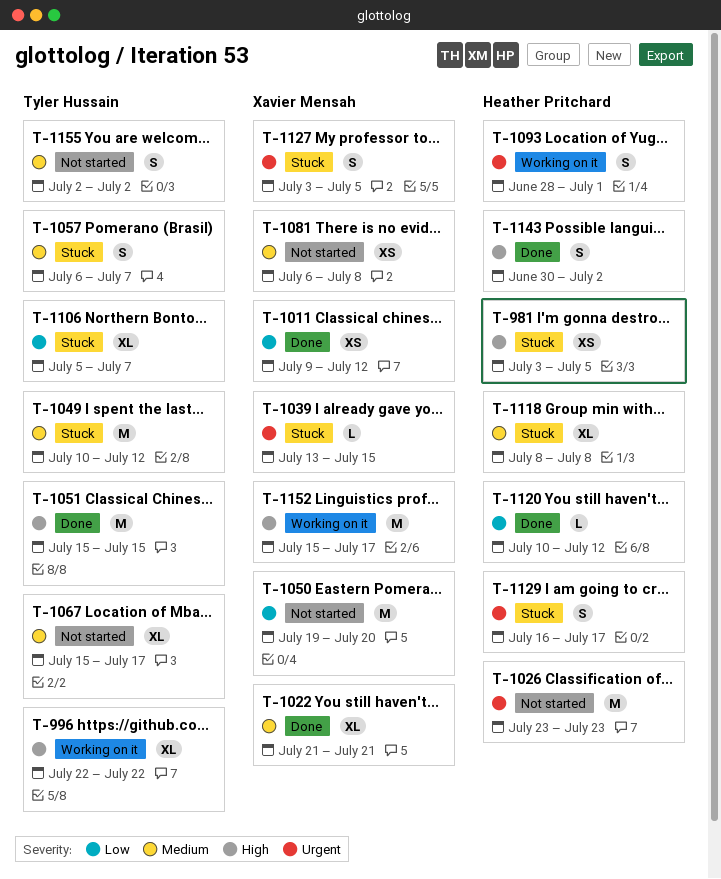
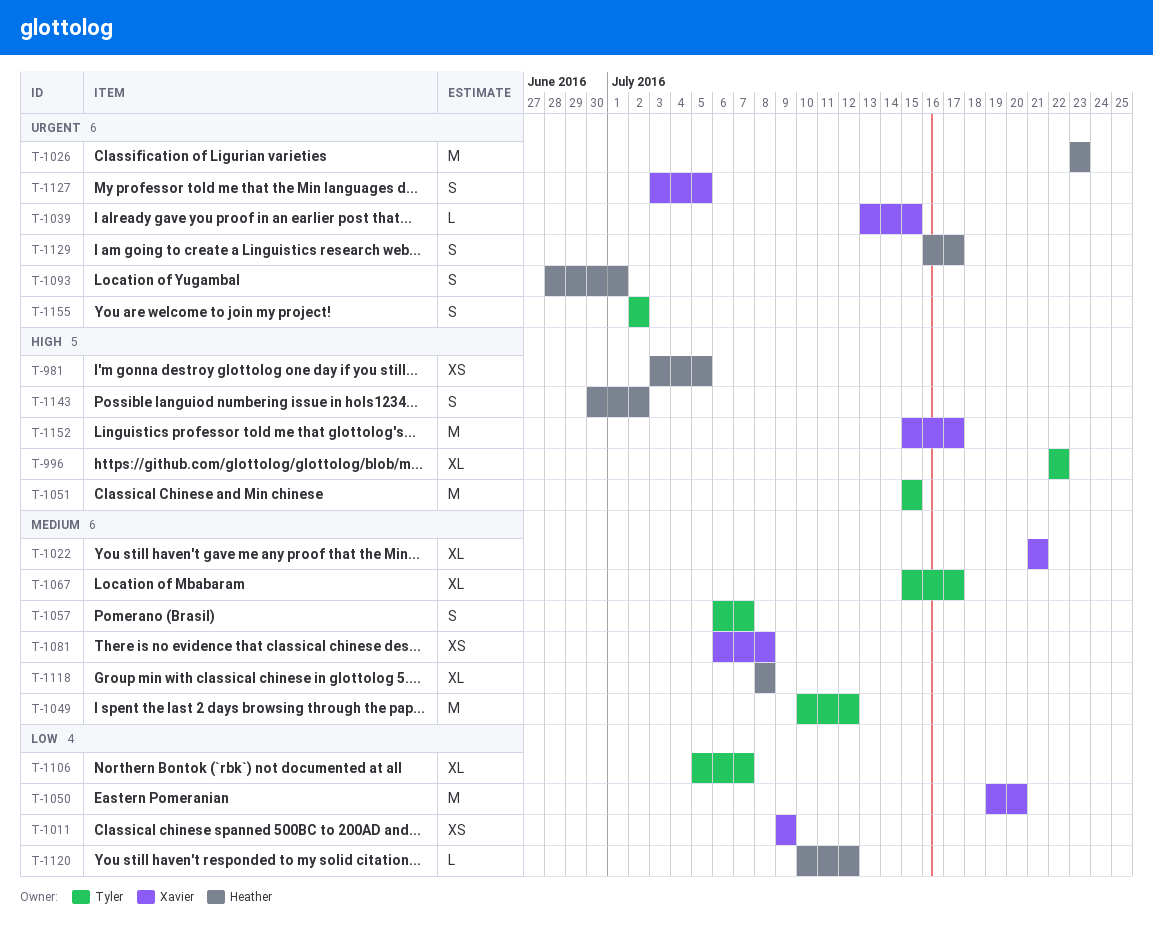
T-1011, due: Jul 12 -> Jul 9
T-1155, priority: Medium -> Urgent

